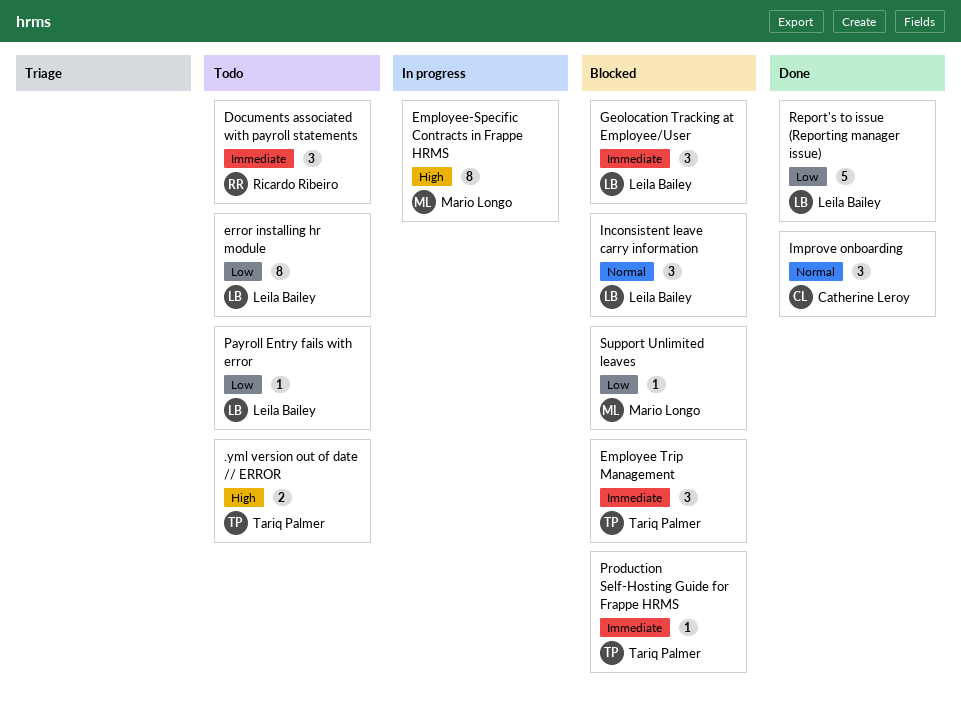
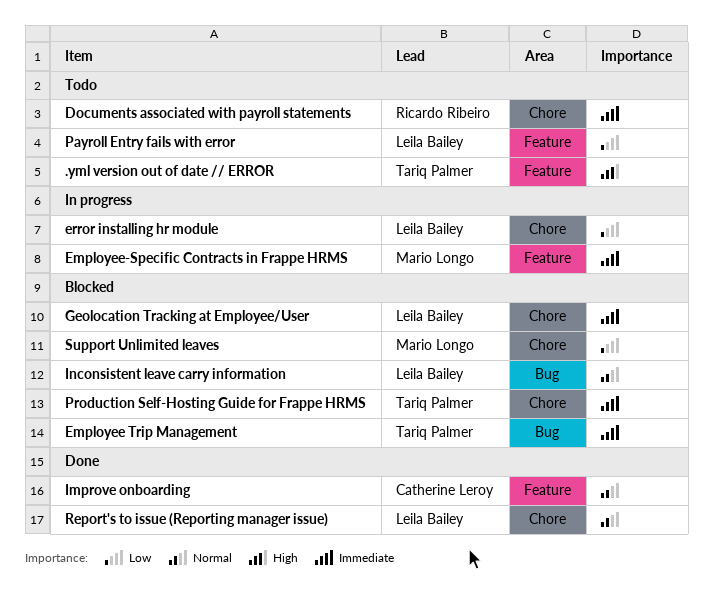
Employee-Specific Contracts in Frappe HRMS, priority: High -> Immediate
error installing hr module, status: Todo -> In progress
Report's to issue (Reporting manager issue), priority: Low -> Normal

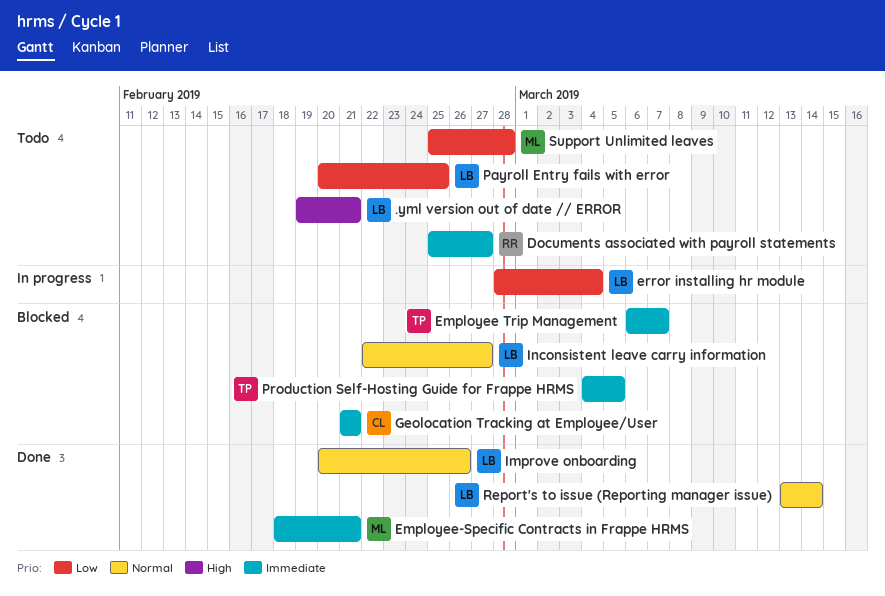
.yml version out of date // ERROR, owner: Tariq Palmer -> Leila Bailey
Employee-Specific Contracts in Frappe HRMS, status: In progress -> Done
Geolocation Tracking at Employee/User, owner: Leila Bailey -> Catherine Leroy
Improve onboarding, owner: Catherine Leroy -> Leila Bailey
Support Unlimited leaves, status: Blocked -> Todo

